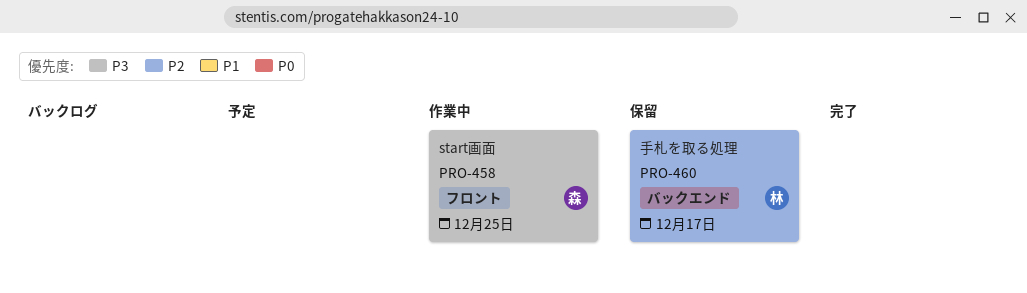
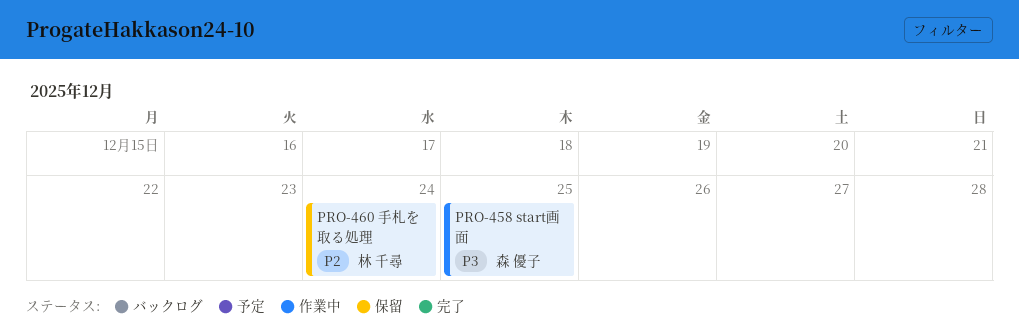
PRO-460, due: Dec 17 -> Dec 24

